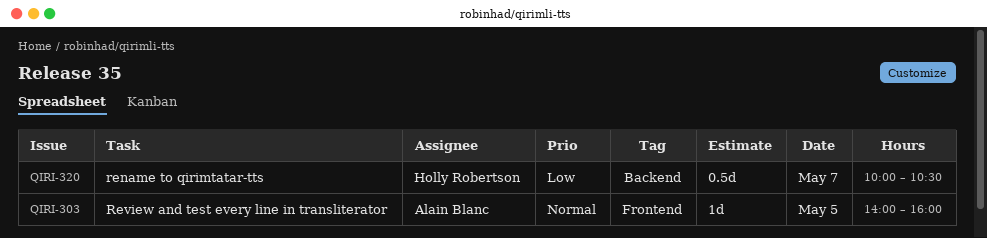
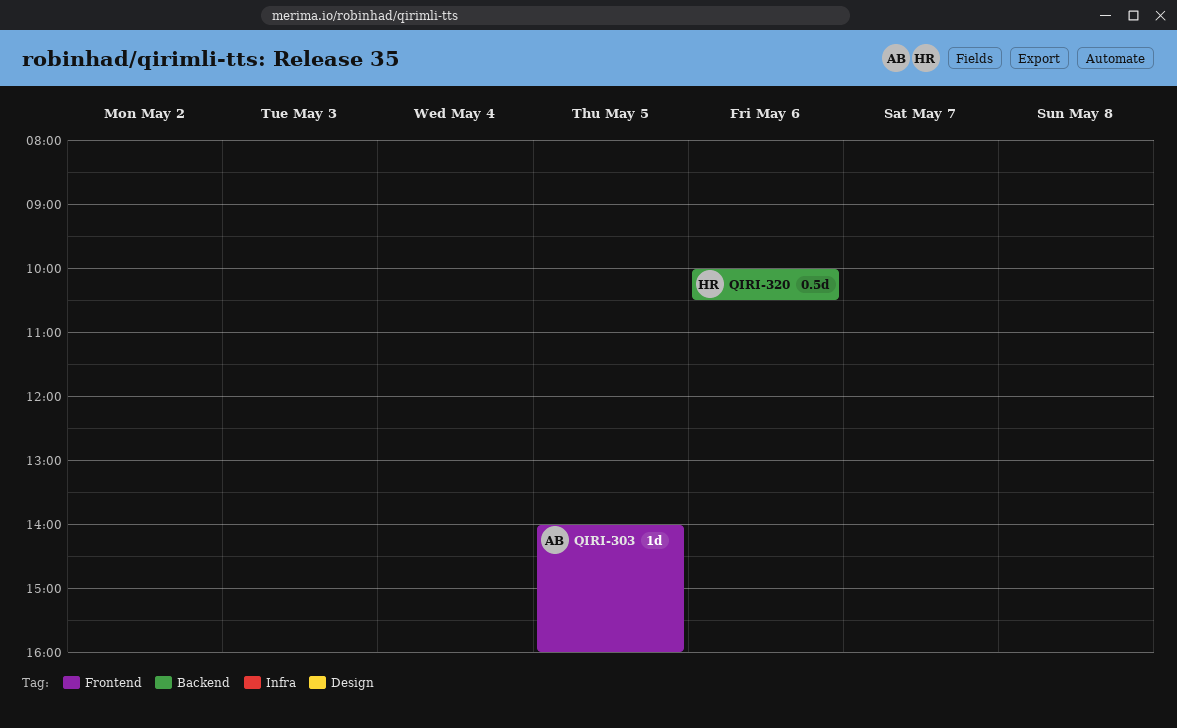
QIRI-320, day: May 7 -> May 6

